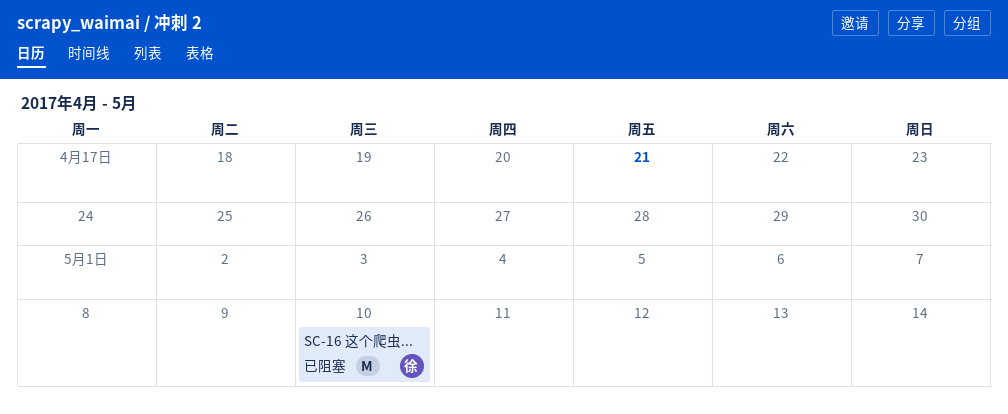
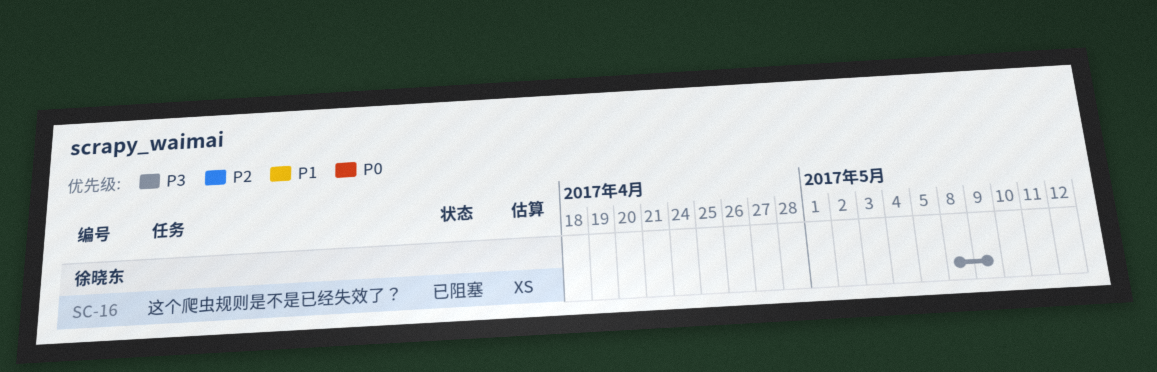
SC-16, estimate: M -> XS
SC-16, due: May 10 -> May 9

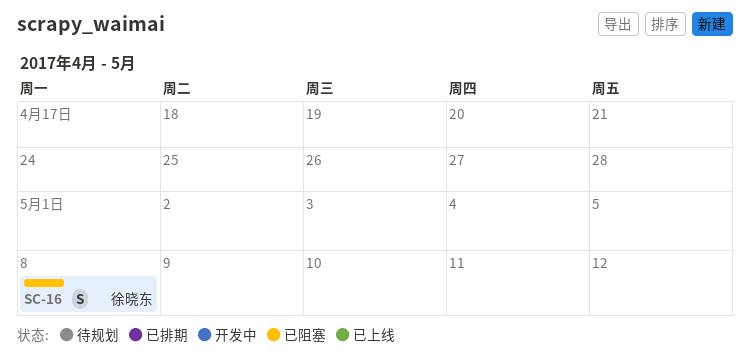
SC-16, estimate: XS -> S
SC-16, due: May 9 -> May 8

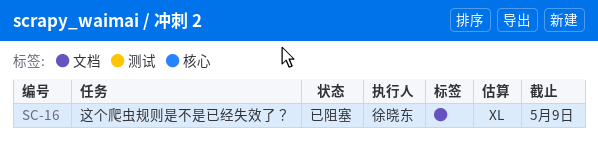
SC-16, estimate: S -> XL
SC-16, due: May 8 -> May 9

